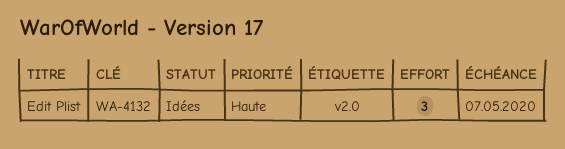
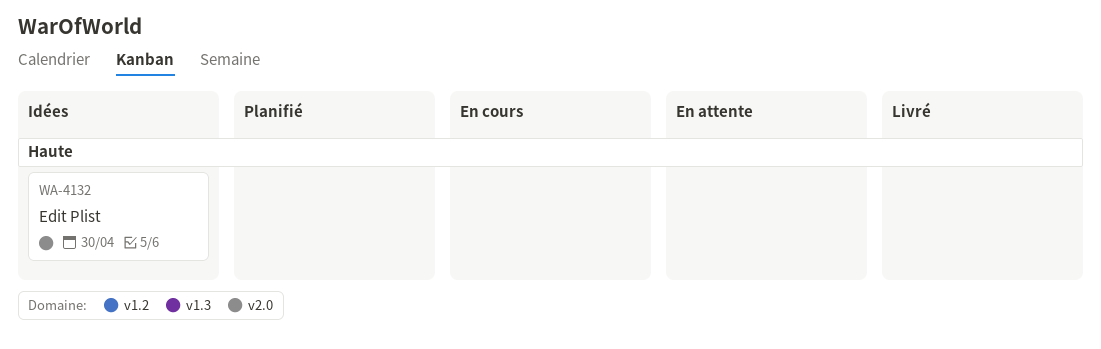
WA-4132, due: May 7 -> Apr 30

